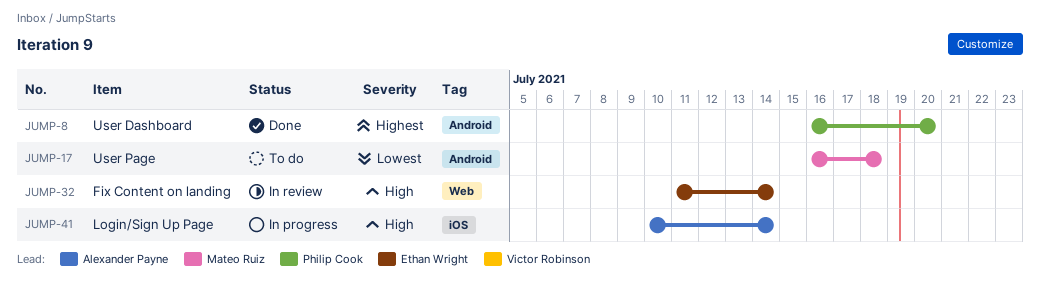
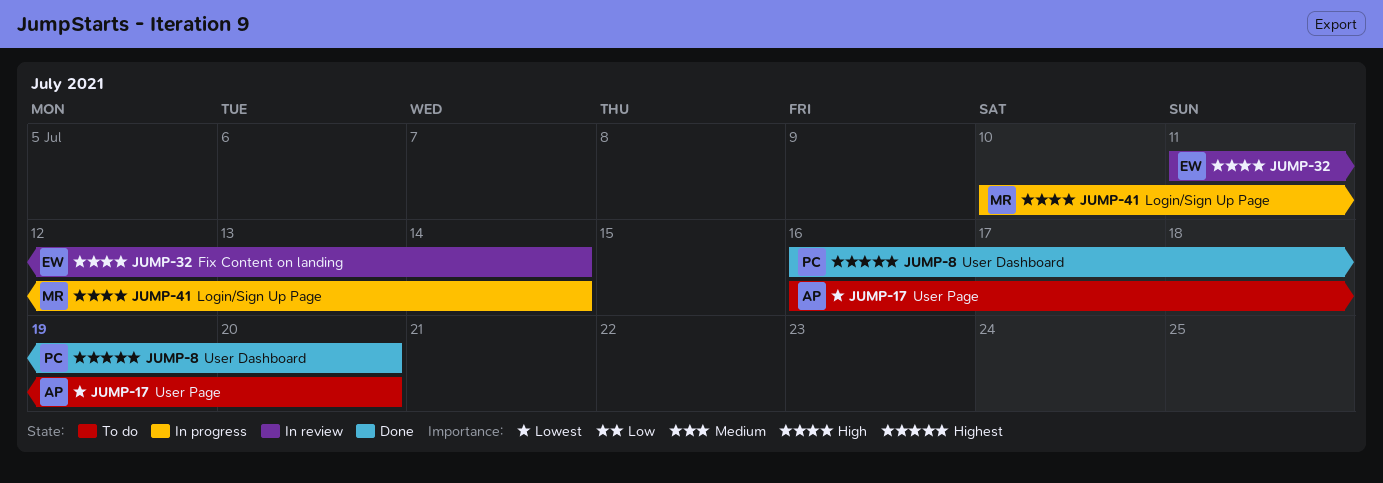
JUMP-17, owner: Mateo Ruiz -> Alexander Payne
JUMP-17, due: Jul 18 -> Jul 20
JUMP-41, owner: Alexander Payne -> Mateo Ruiz

